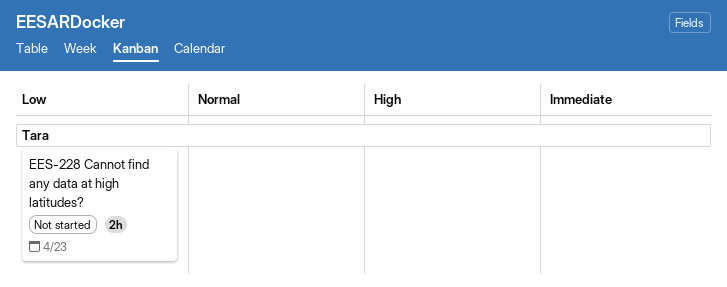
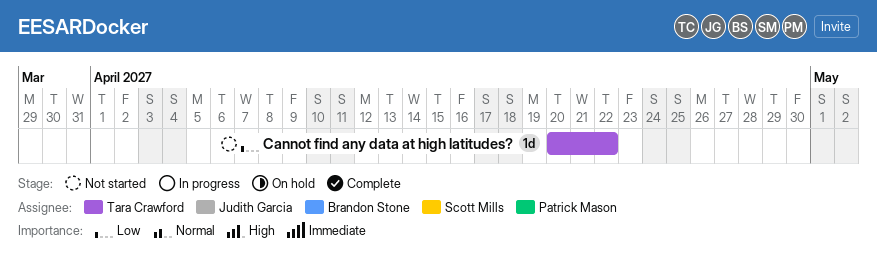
Cannot find any data at high latitudes?, estimate: 2h -> 1d
Cannot find any data at high latitudes?, due: Apr 23 -> Apr 22

